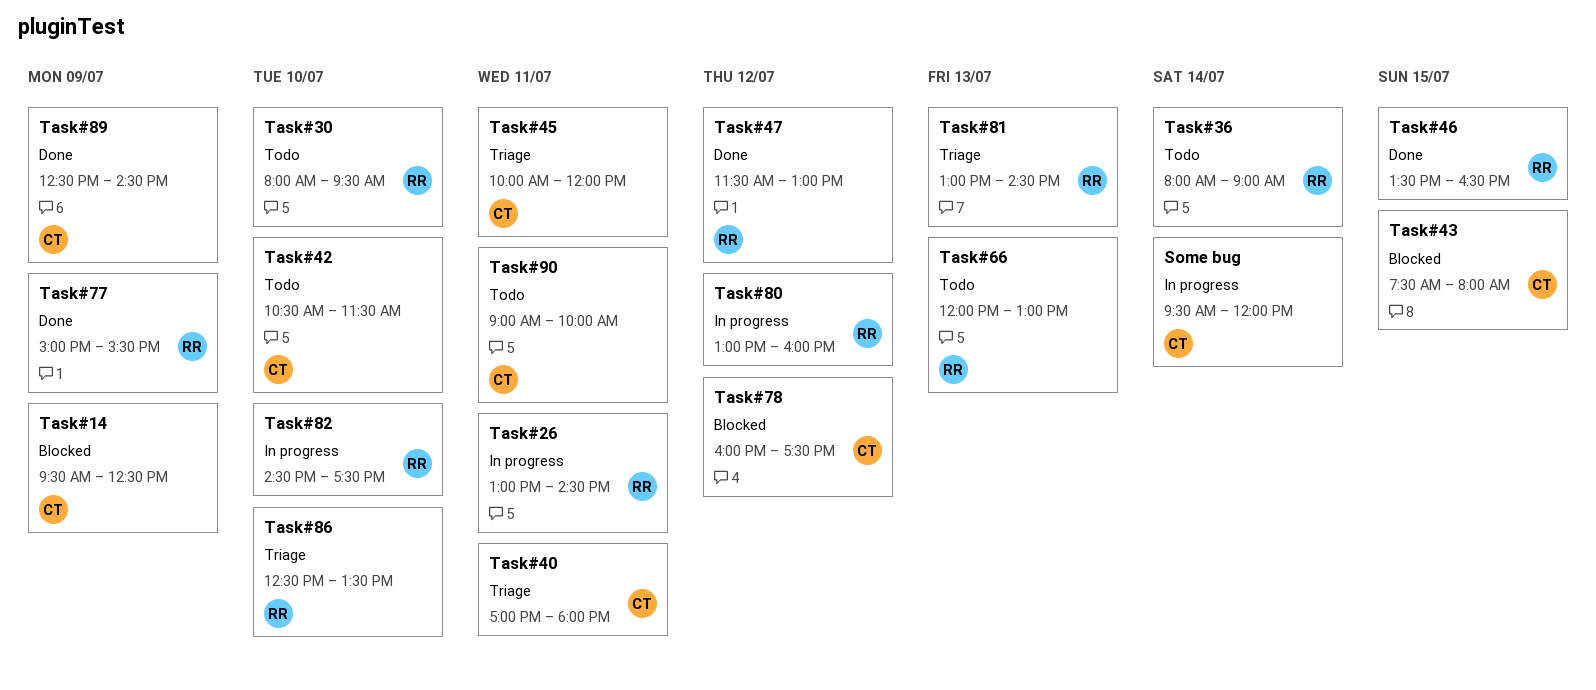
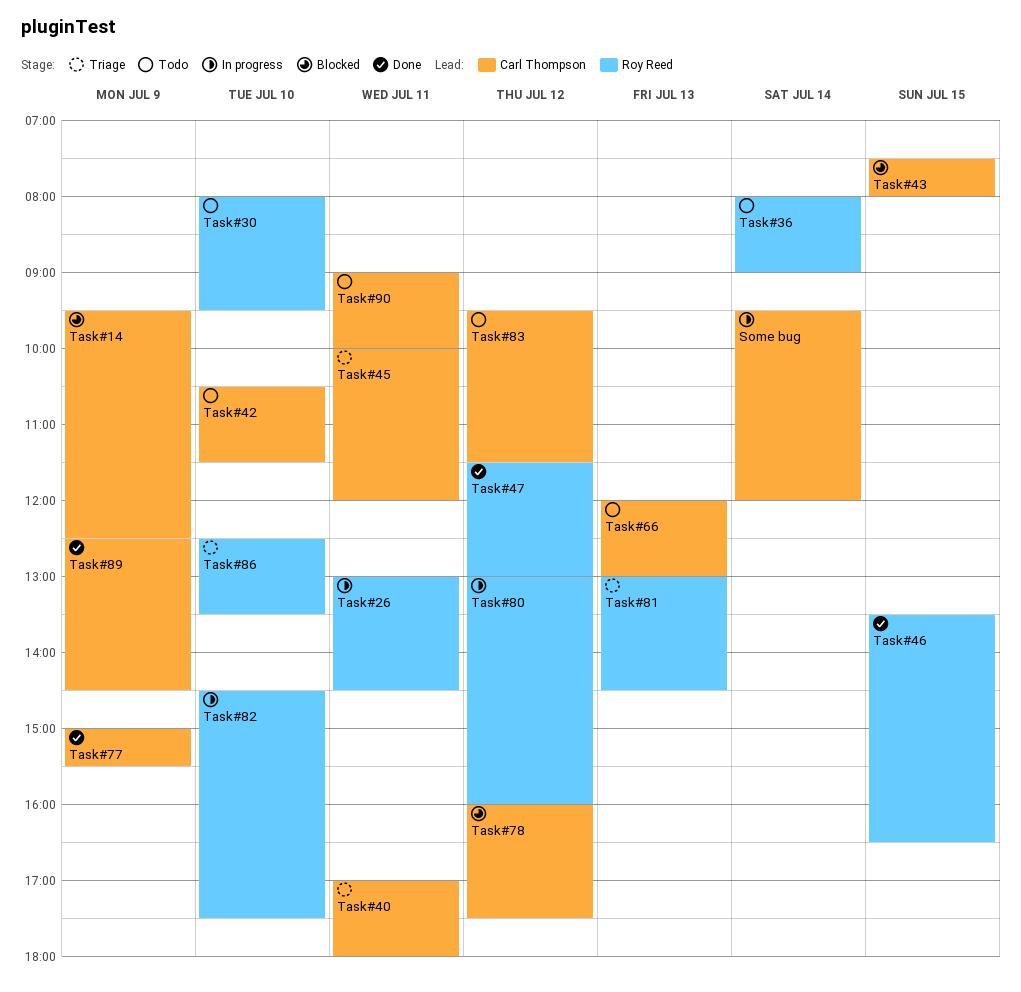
Task#66, owner: Roy Reed -> Carl Thompson
Task#77, owner: Roy Reed -> Carl Thompson
Task#83: none -> present

